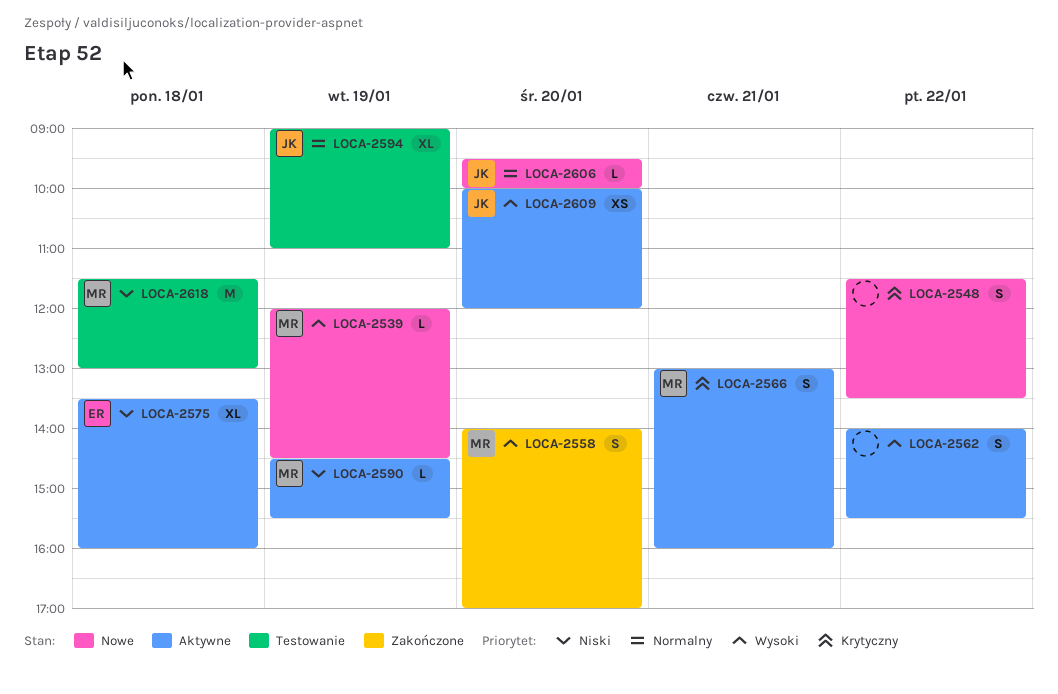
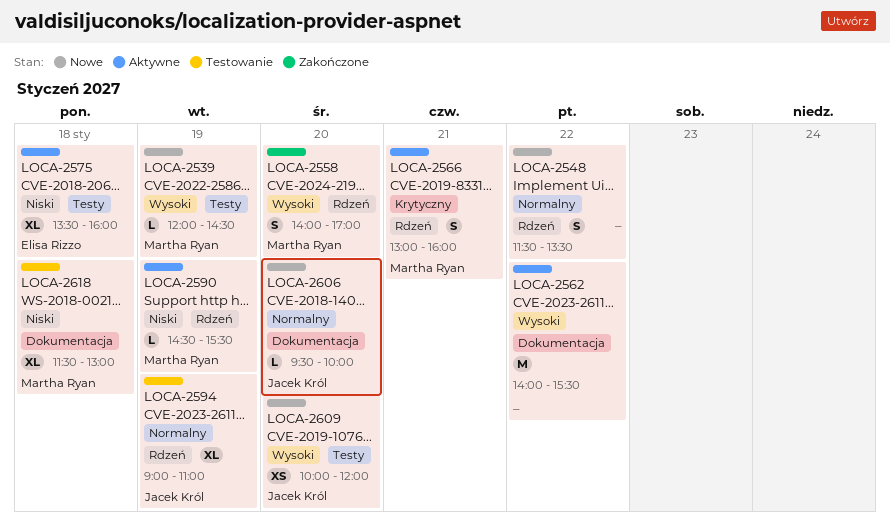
LOCA-2548, priority: Krytyczny -> Normalny
LOCA-2562, estimate: S -> M
LOCA-2609, status: Aktywne -> Nowe
LOCA-2618, estimate: M -> XL

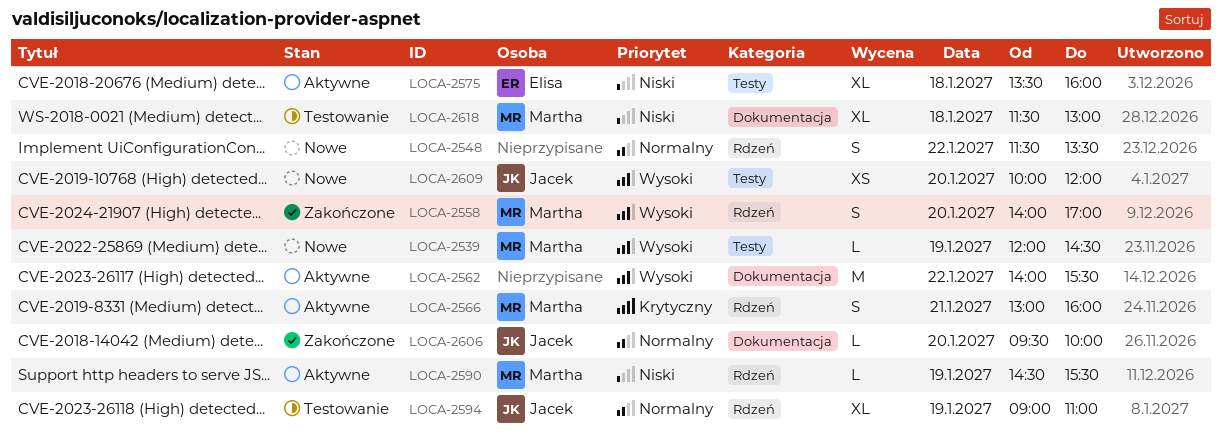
LOCA-2606, status: Nowe -> Zakończone

